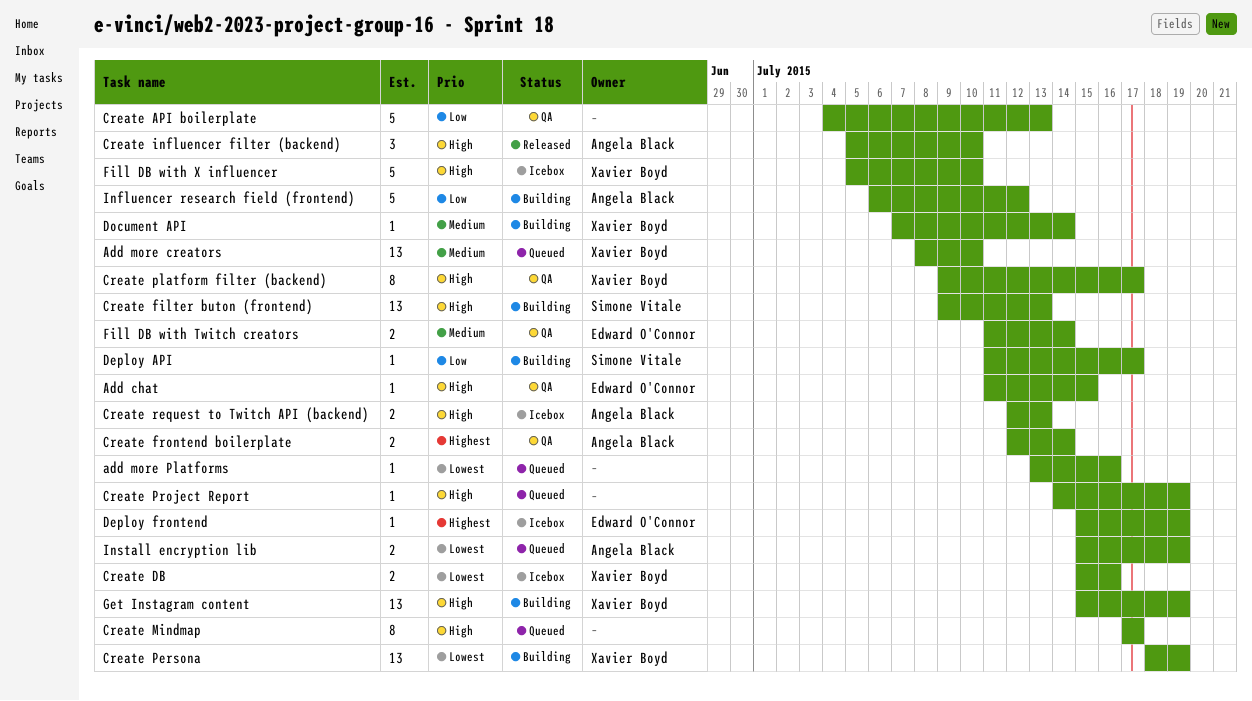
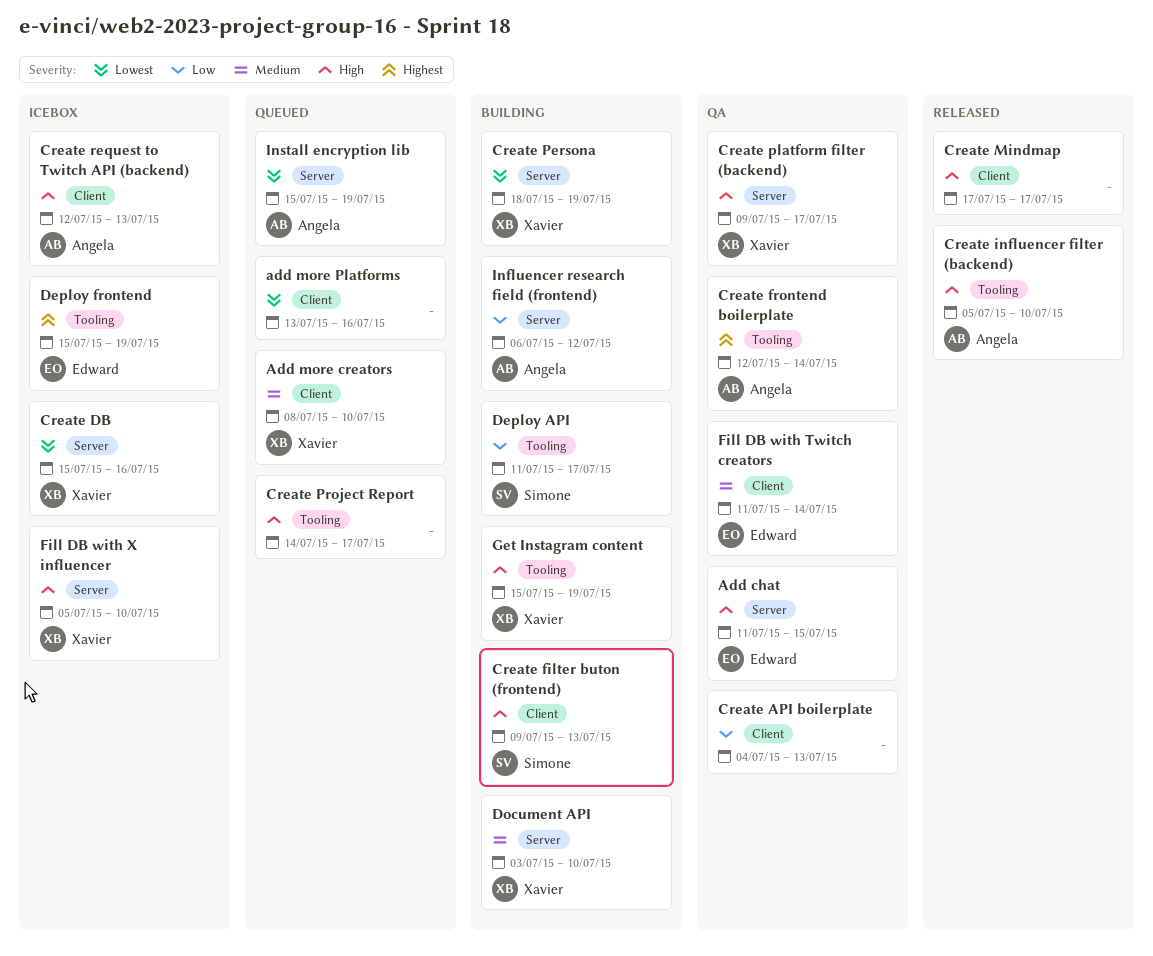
Create Mindmap, status: Queued -> Released
Create Project Report, due: Jul 19 -> Jul 17
Document API, start: Jul 7 -> Jul 3
Document API, due: Jul 14 -> Jul 10

